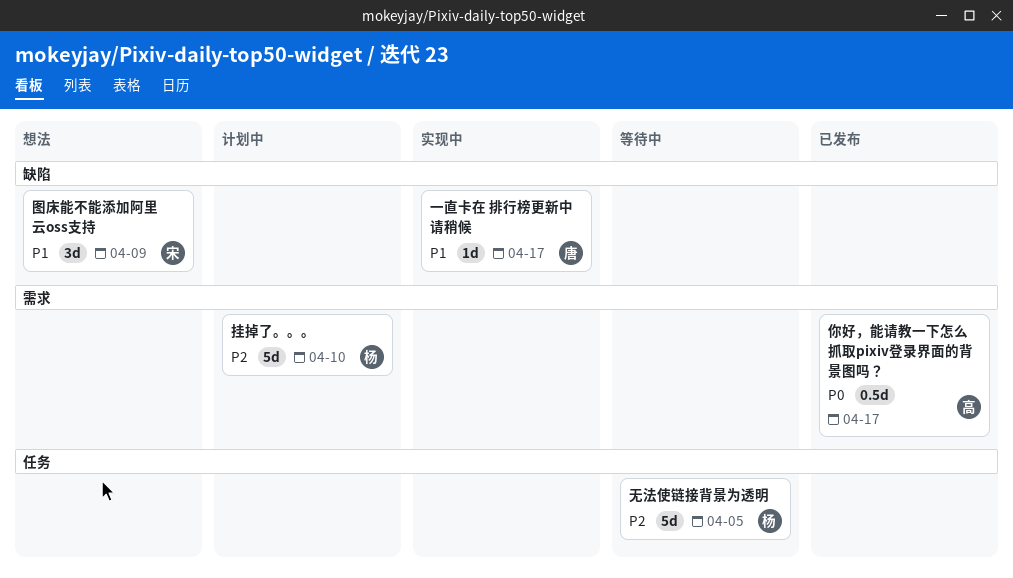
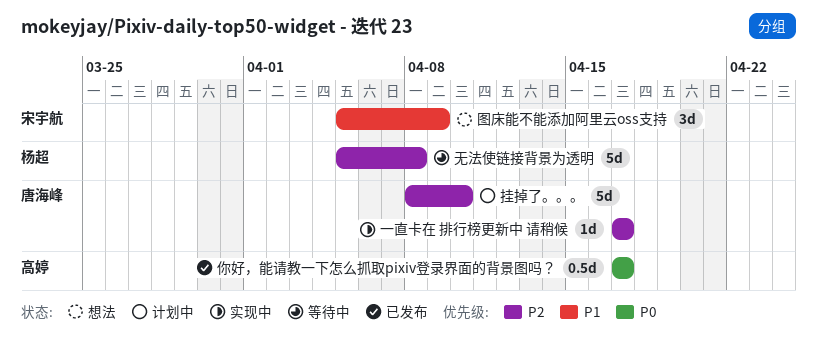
一直卡在 排行榜更新中 请稍候, priority: P1 -> P2
挂掉了。。。, owner: 杨超 -> 唐海峰
无法使链接背景为透明, due: Apr 5 -> Apr 8

